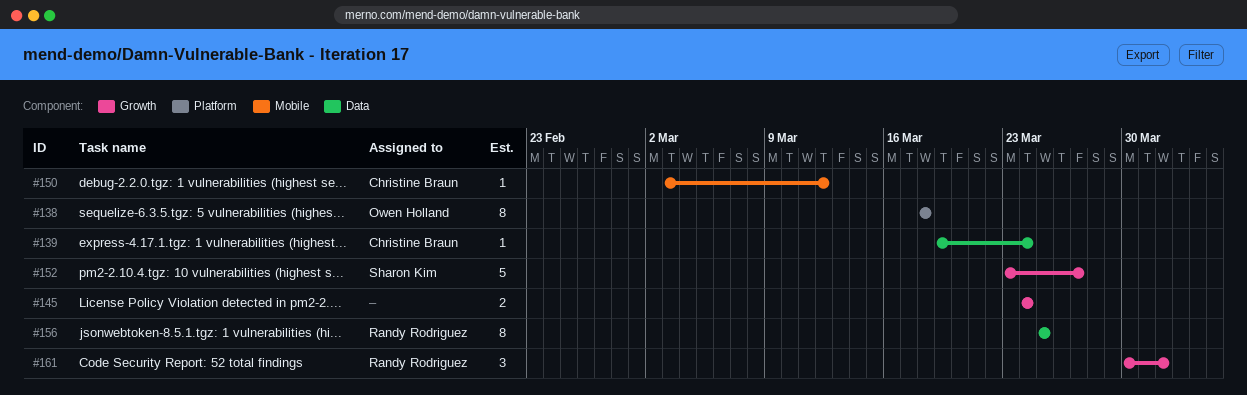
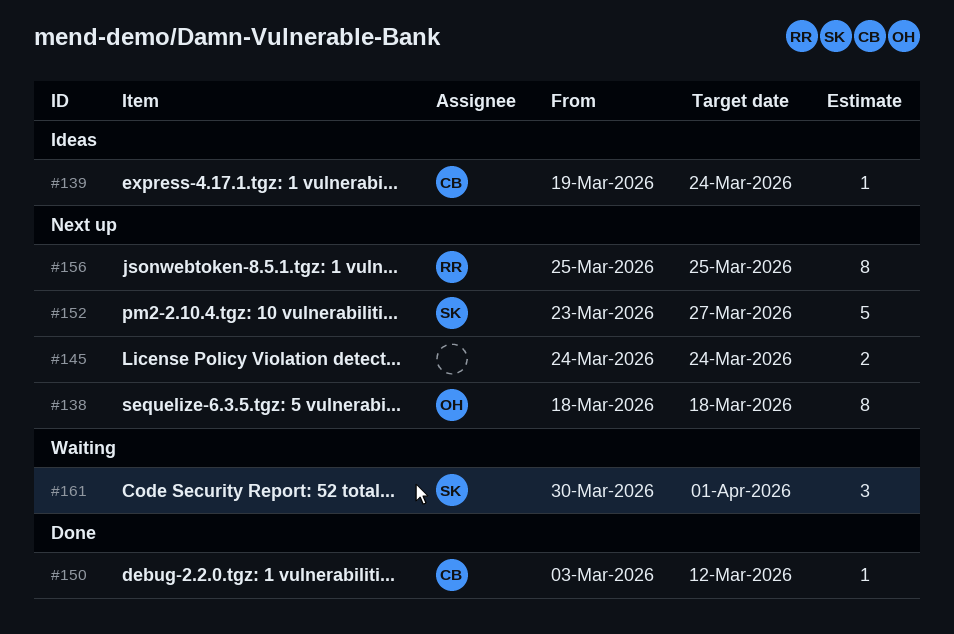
#161, owner: Randy Rodriguez -> Sharon Kim

